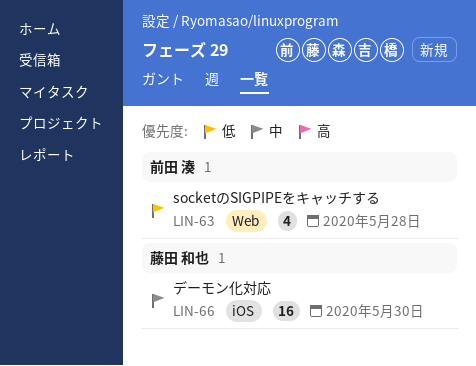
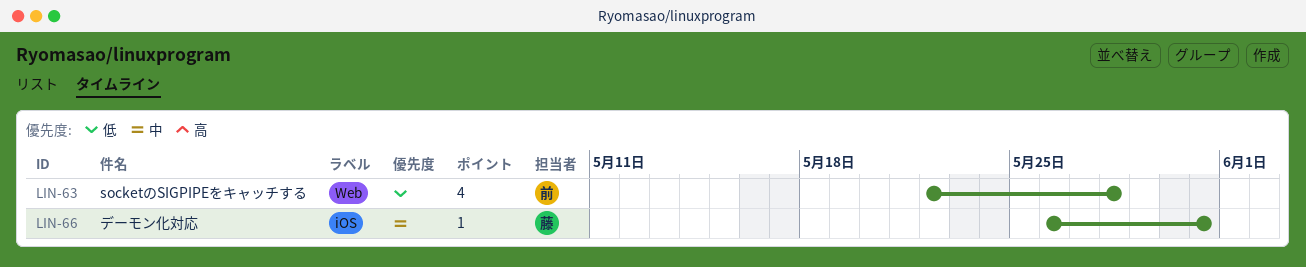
LIN-66, estimate: 16 -> 1
LIN-66, due: May 30 -> May 31

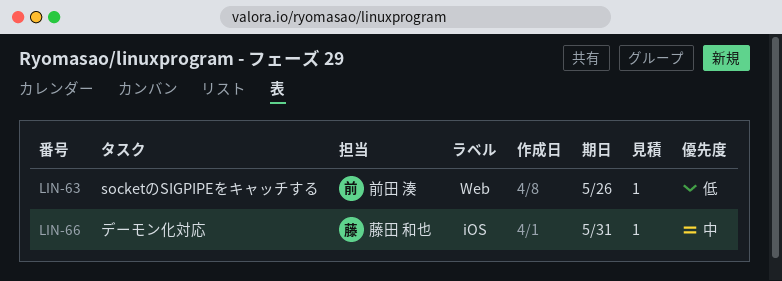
LIN-63, estimate: 4 -> 1
LIN-63, due: May 28 -> May 26

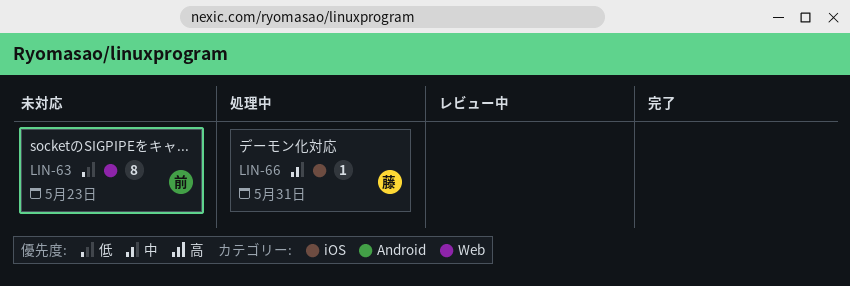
LIN-63, estimate: 1 -> 8
LIN-63, due: May 26 -> May 23

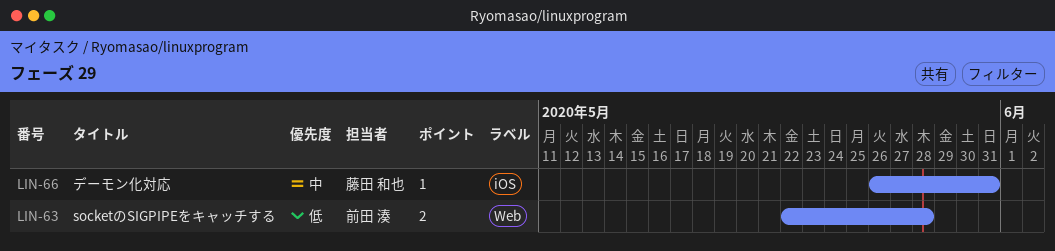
LIN-63, estimate: 8 -> 2
LIN-63, due: May 23 -> May 28

